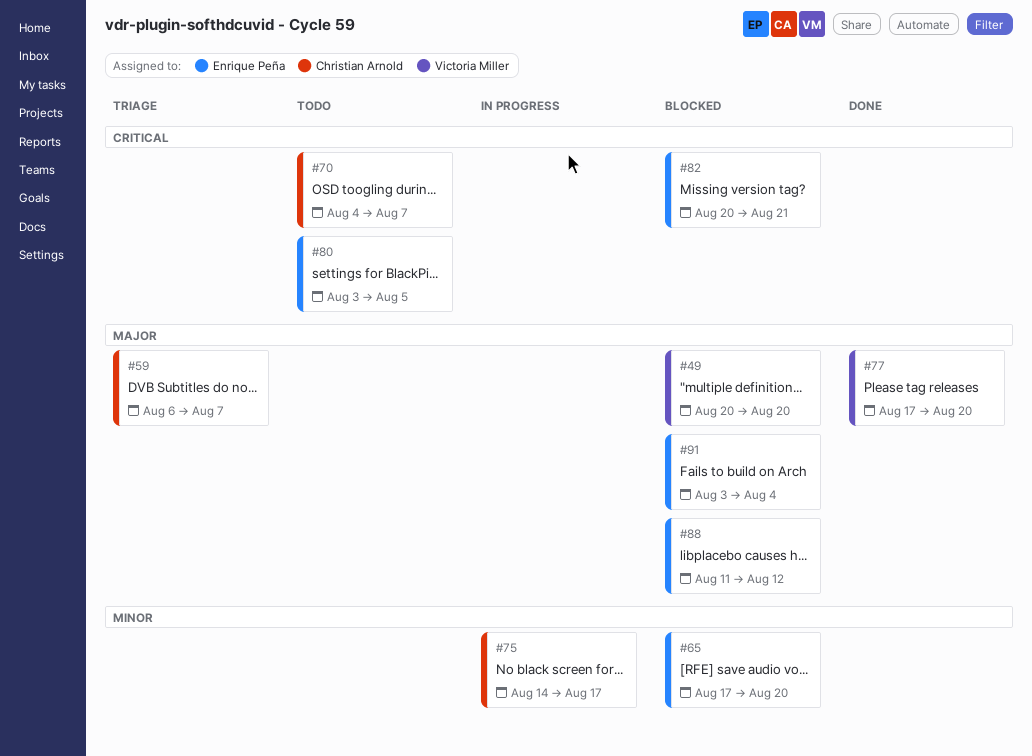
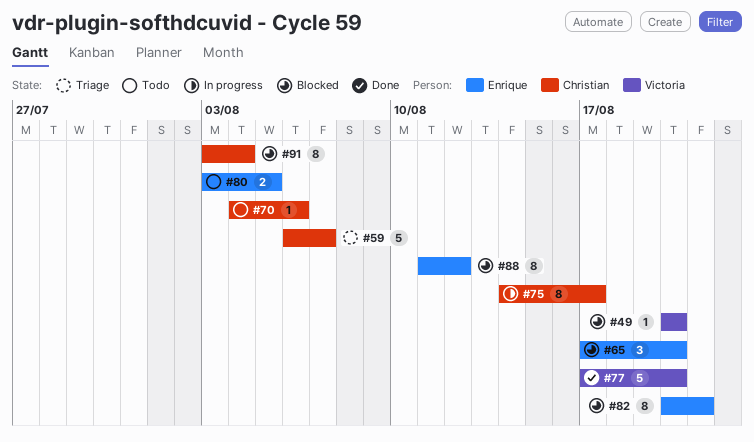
#70, due: Aug 7 -> Aug 6
#91, owner: Enrique Peña -> Christian Arnold

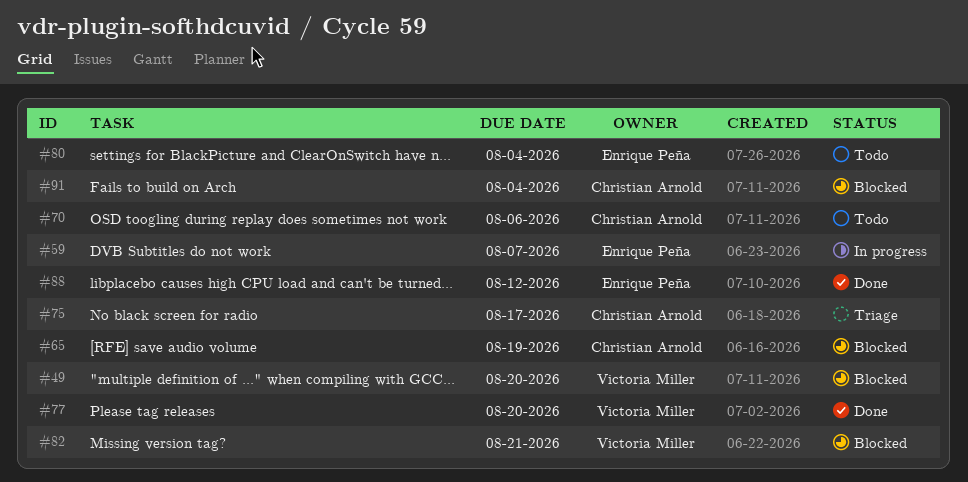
#59, status: Triage -> In progress
#59, owner: Christian Arnold -> Enrique Peña
#65, owner: Enrique Peña -> Christian Arnold
#65, due: Aug 20 -> Aug 19
#75, status: In progress -> Triage
#80, due: Aug 5 -> Aug 4
#82, owner: Enrique Peña -> Victoria Miller
#88, status: Blocked -> Done

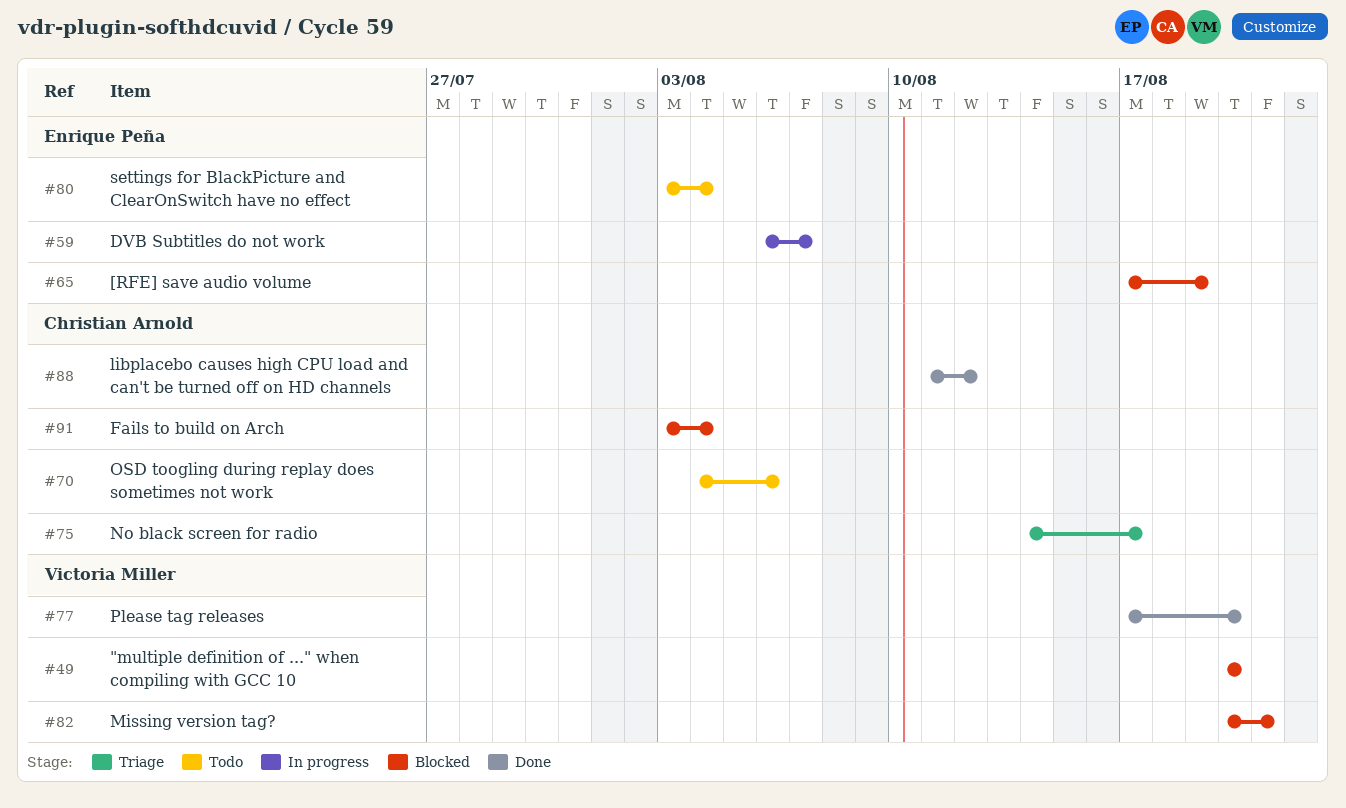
#65, owner: Christian Arnold -> Enrique Peña
#88, owner: Enrique Peña -> Christian Arnold

